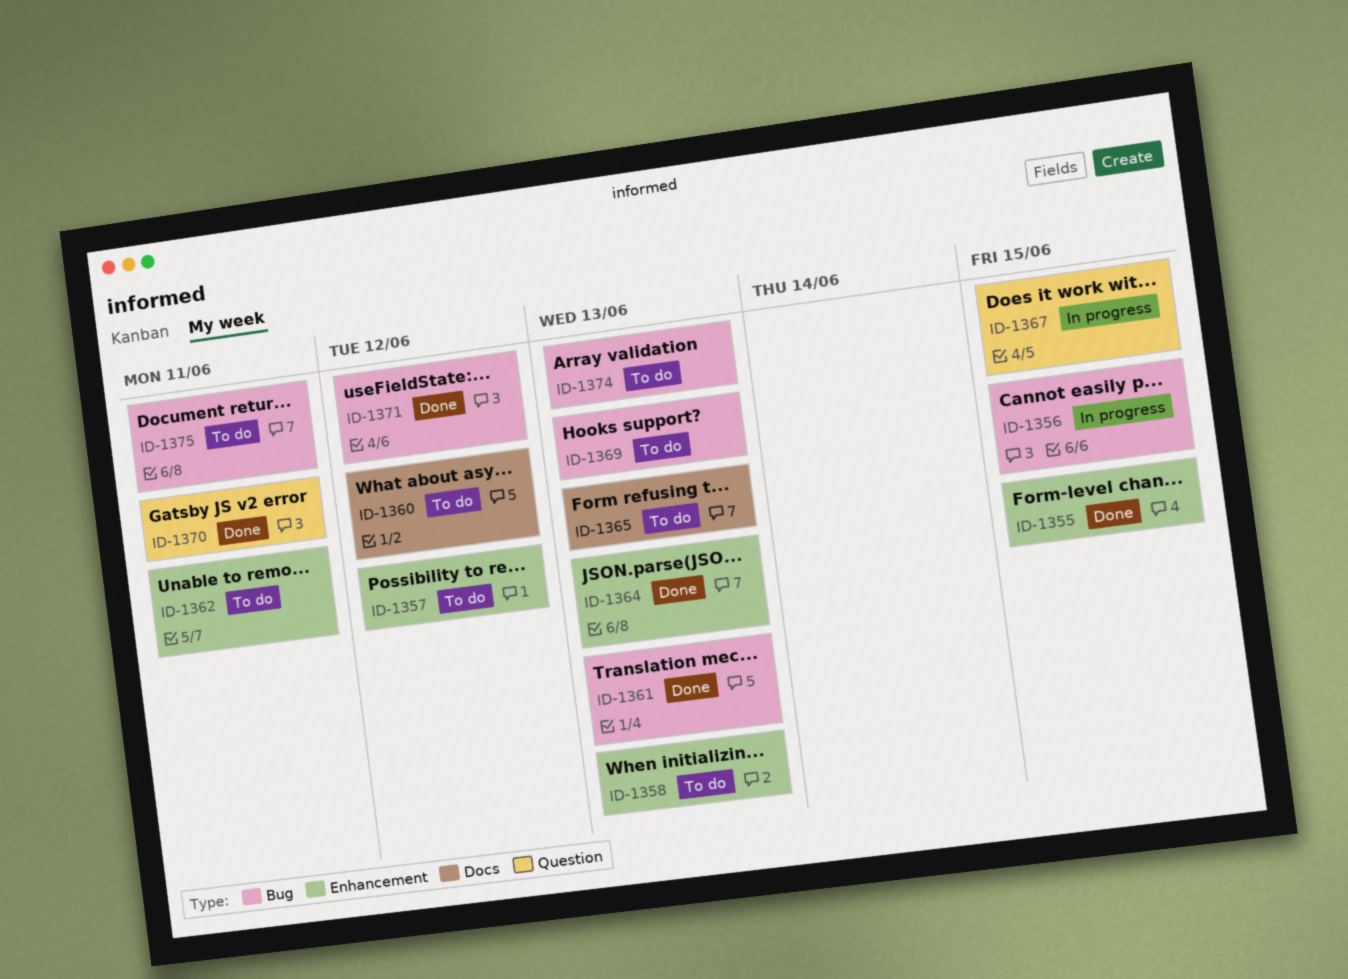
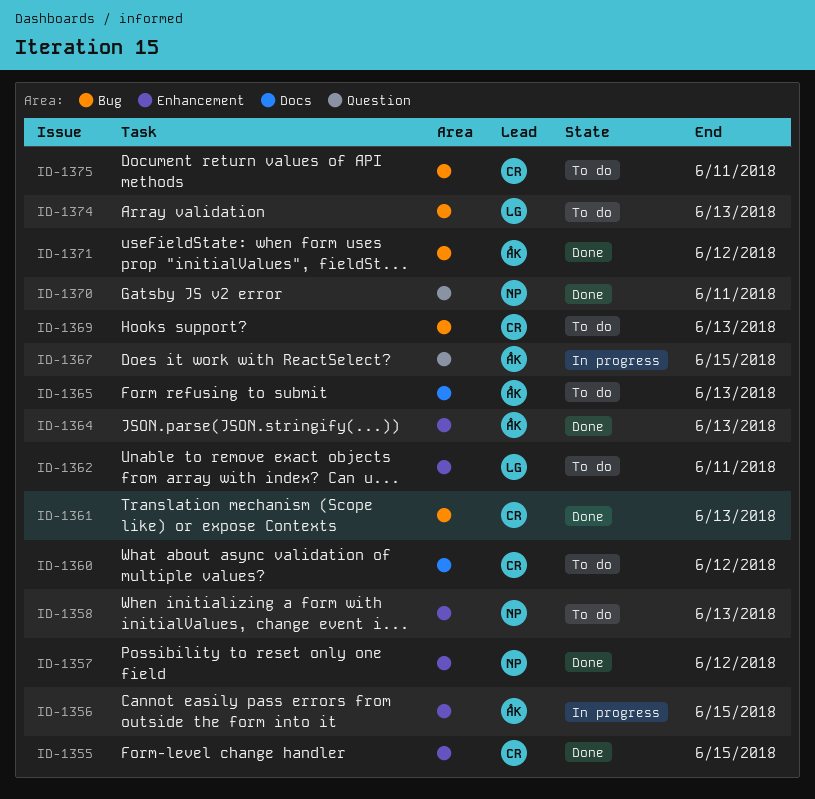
ID-1356, label: Bug -> Enhancement
ID-1357, status: To do -> Done

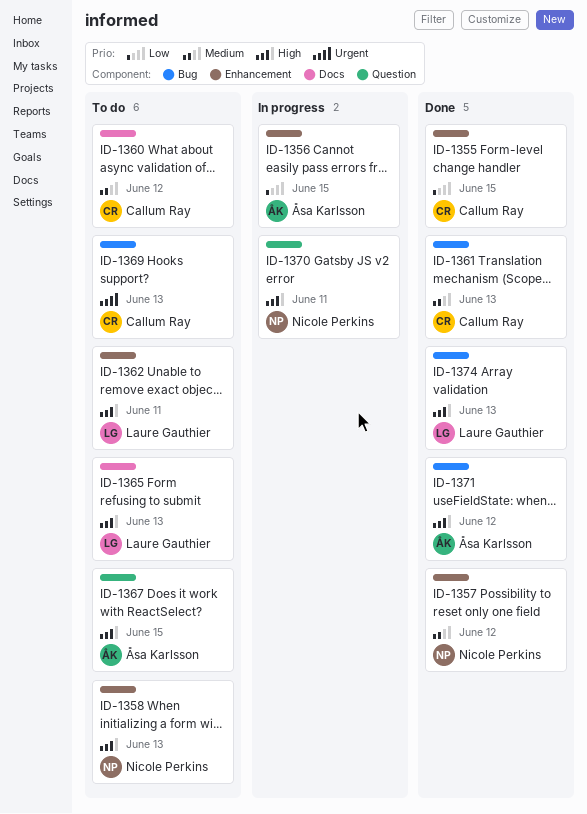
ID-1364: present -> none
ID-1365, owner: Åsa Karlsson -> Laure Gauthier
ID-1367, status: In progress -> To do
ID-1370, status: Done -> In progress
ID-1374, status: To do -> Done
ID-1375: present -> none

